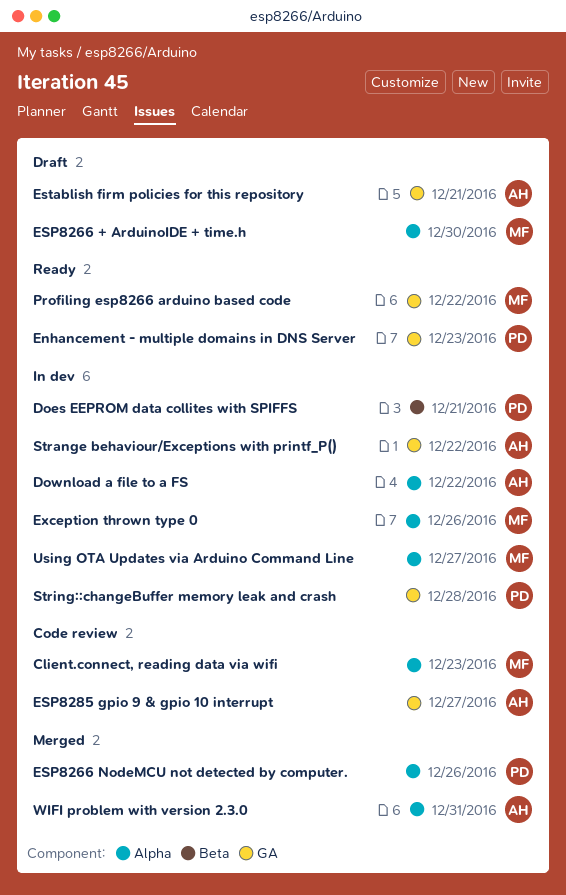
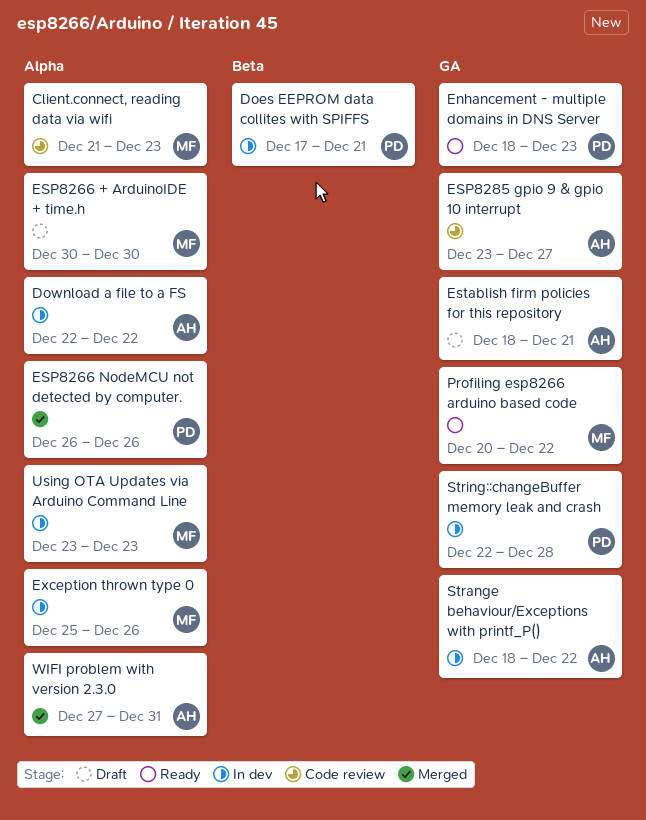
Using OTA Updates via Arduino Command Line, due: Dec 27 -> Dec 23

